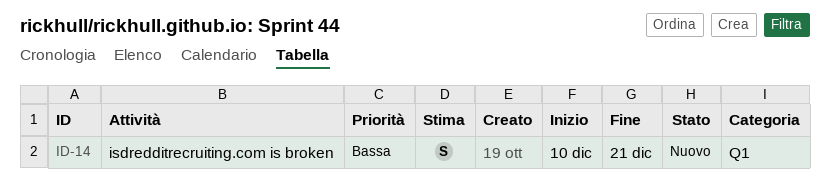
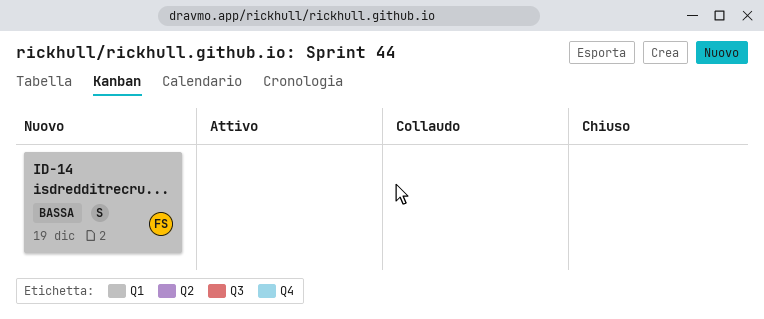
ID-14, due: Dec 21 -> Dec 19

